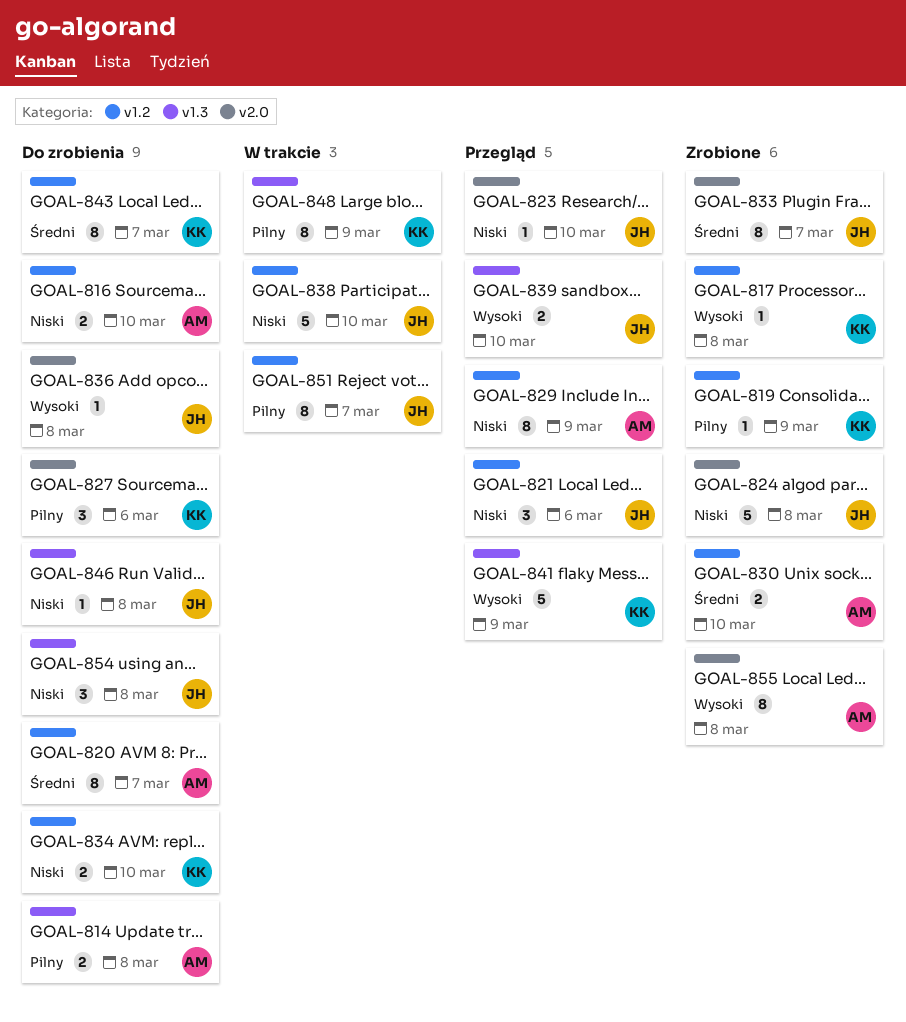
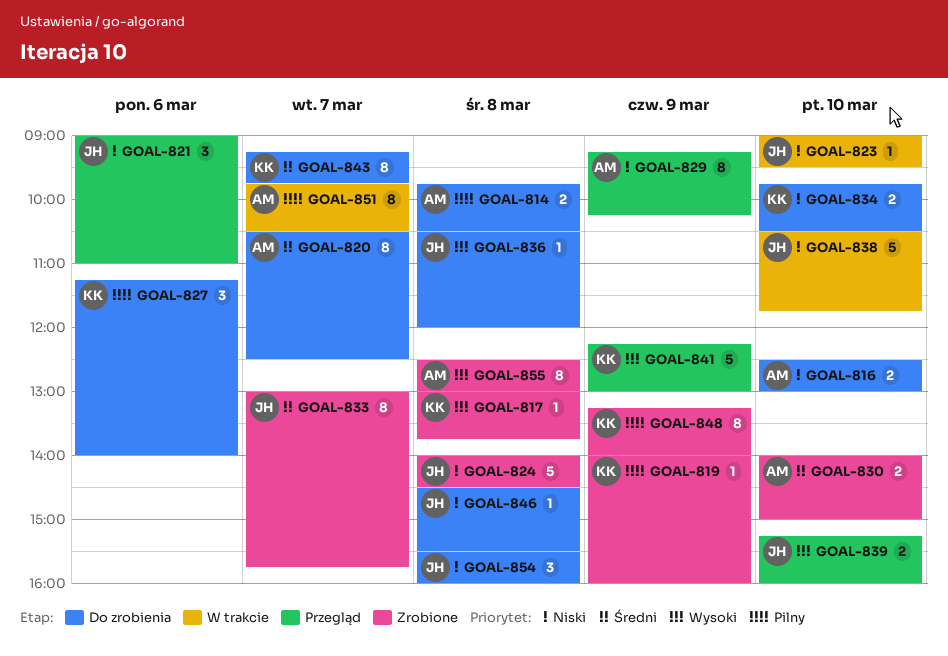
GOAL-823, status: Przegląd -> W trakcie
GOAL-848, status: W trakcie -> Zrobione
GOAL-851, owner: JH -> AM

